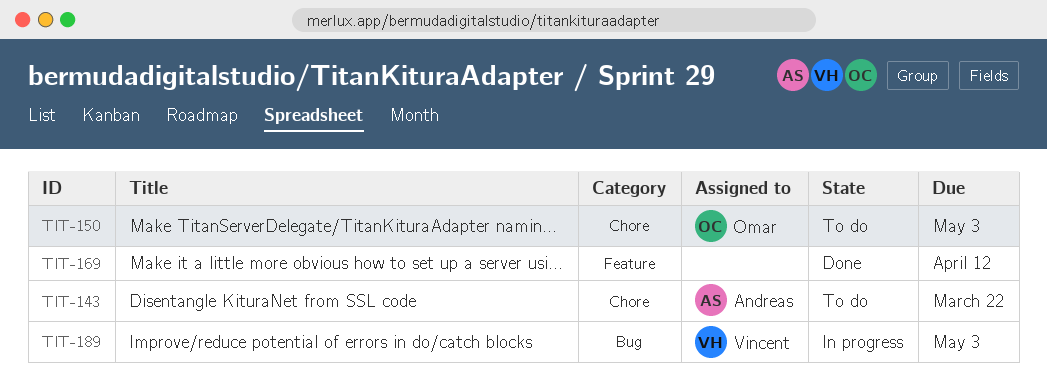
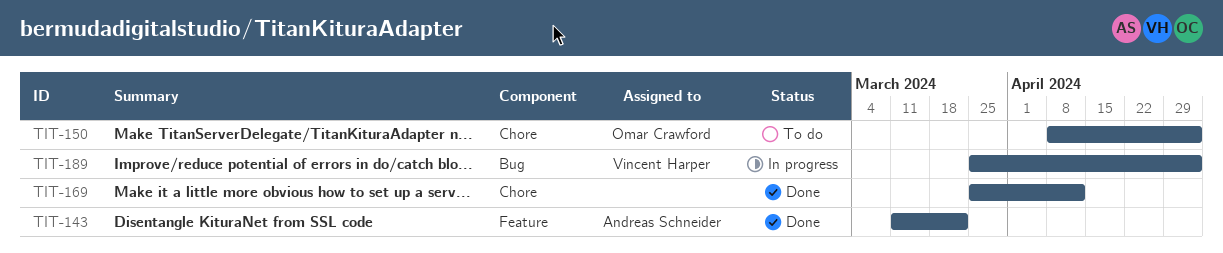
TIT-143, status: To do -> Done
TIT-143, label: Chore -> Feature
TIT-169, label: Feature -> Chore

